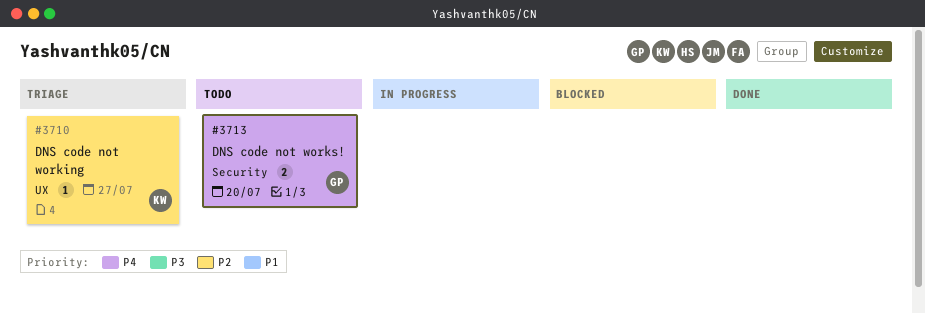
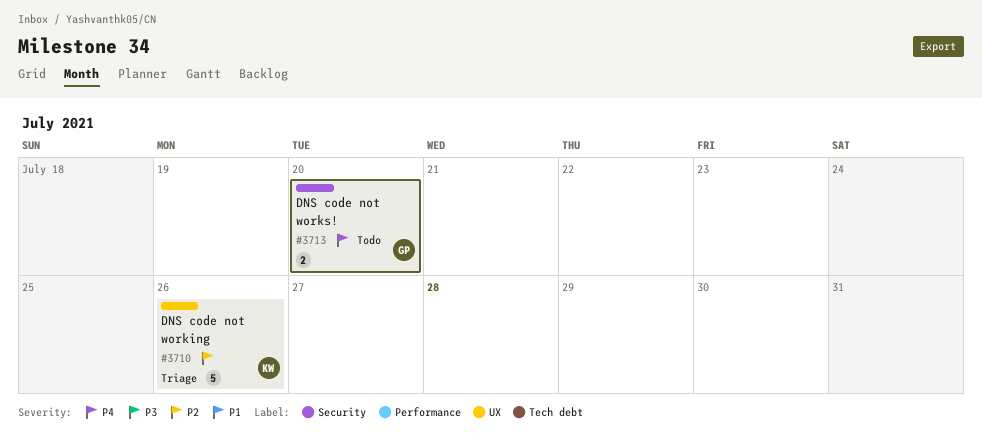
#3710, estimate: 1 -> 5
#3710, due: Jul 27 -> Jul 26

